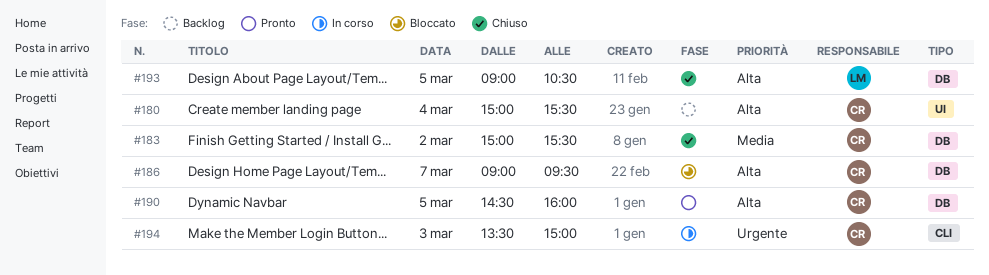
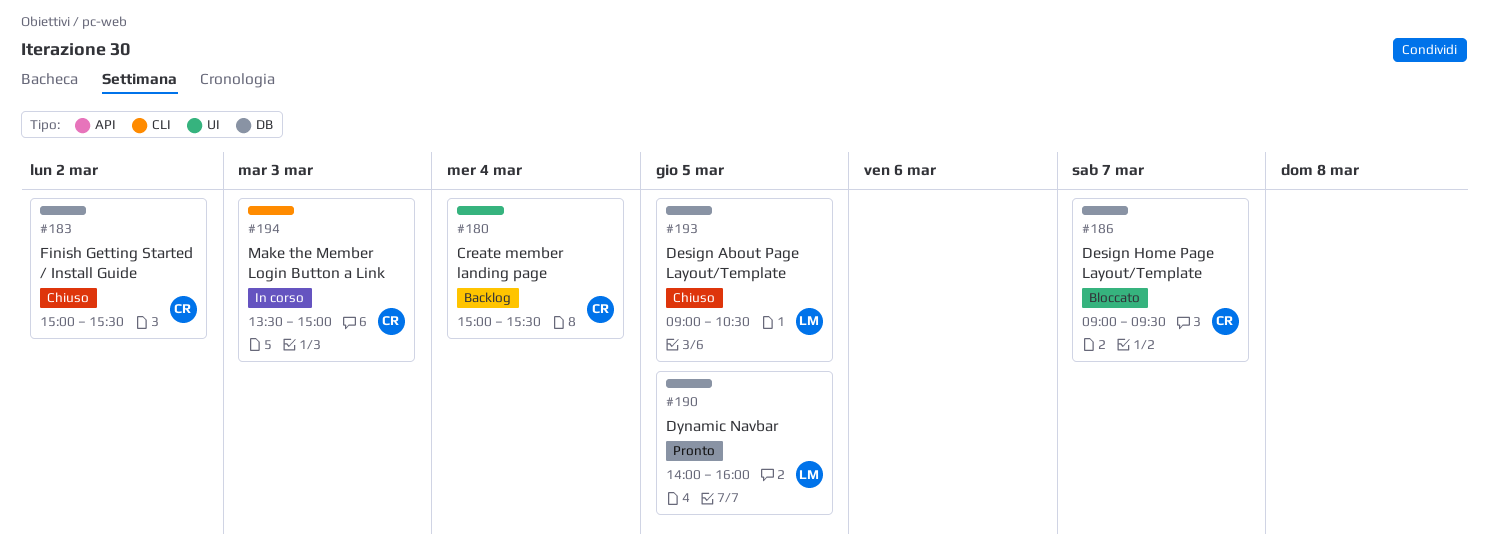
#190, owner: CR -> LM
#190, begins: 14:30 -> 14:00

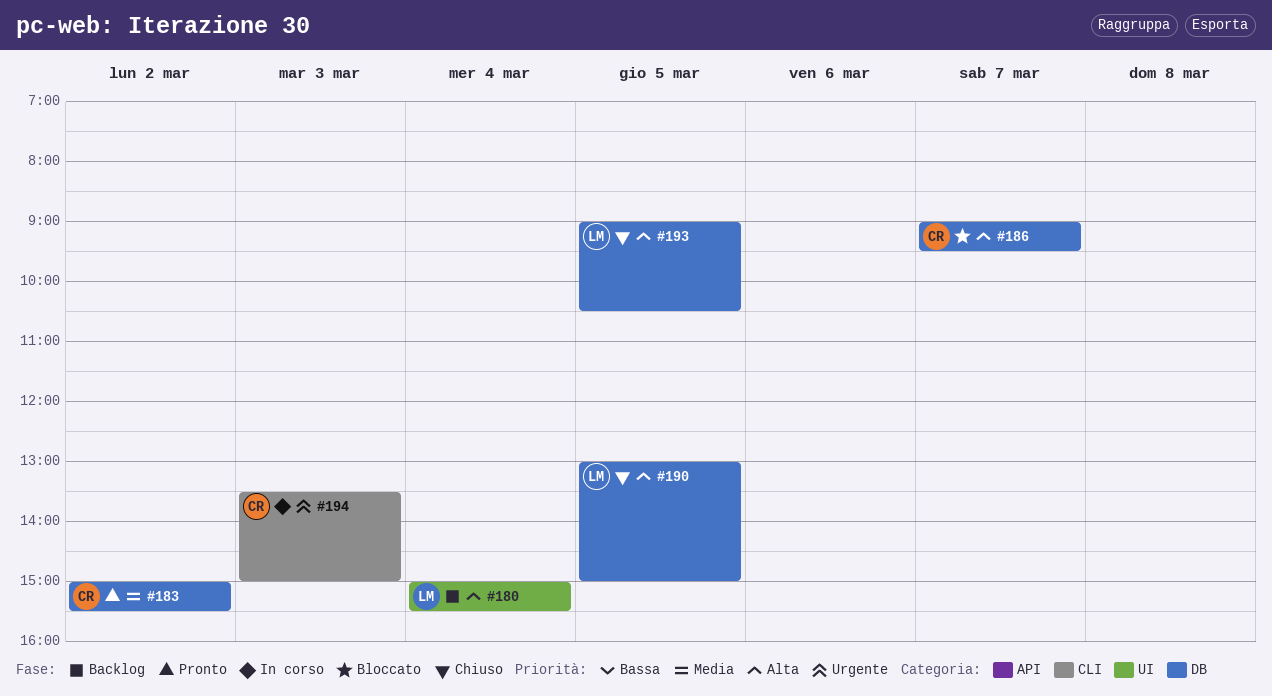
#180, owner: CR -> LM
#183, status: Chiuso -> Pronto
#190, status: Pronto -> Chiuso
#190, begins: 14:00 -> 13:00
#190, ends: 16:00 -> 15:00

